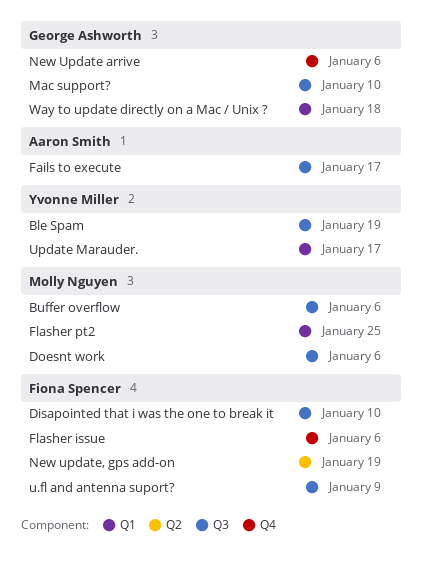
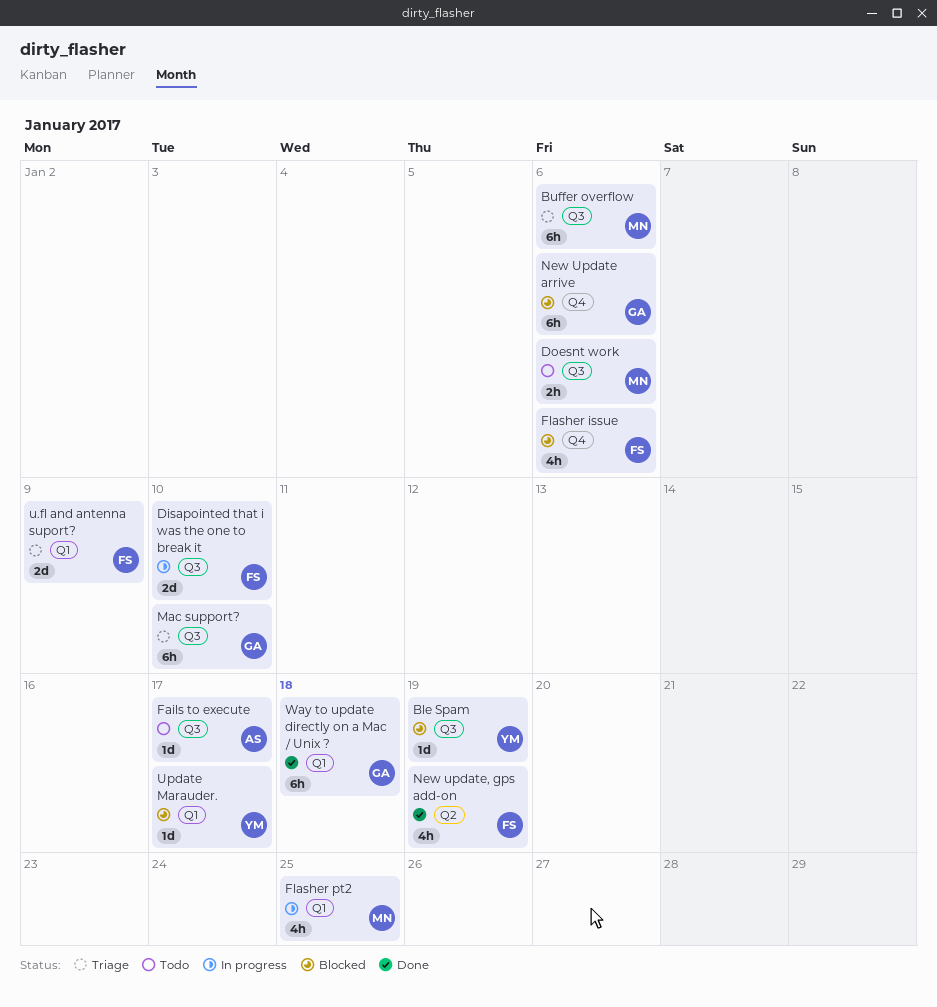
u.fl and antenna suport?, label: Q3 -> Q1

